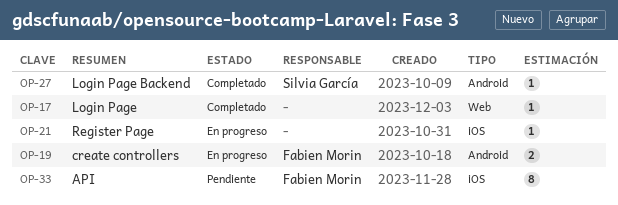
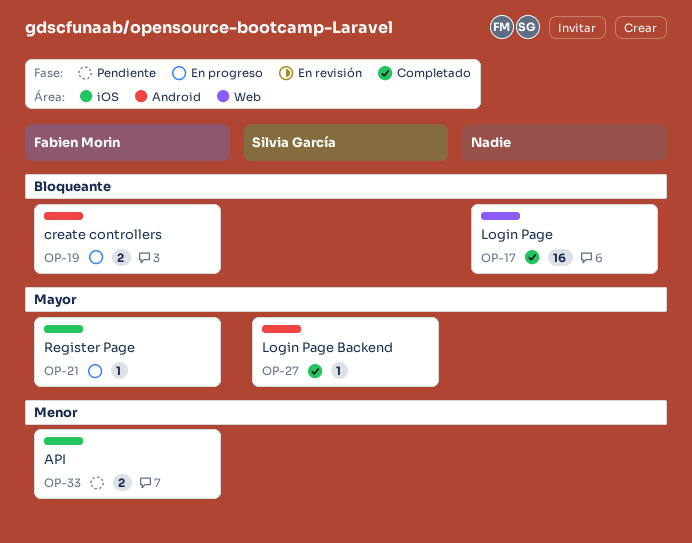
OP-17, estimate: 1 -> 16
OP-21, owner: none -> Fabien Morin
OP-33, estimate: 8 -> 2

